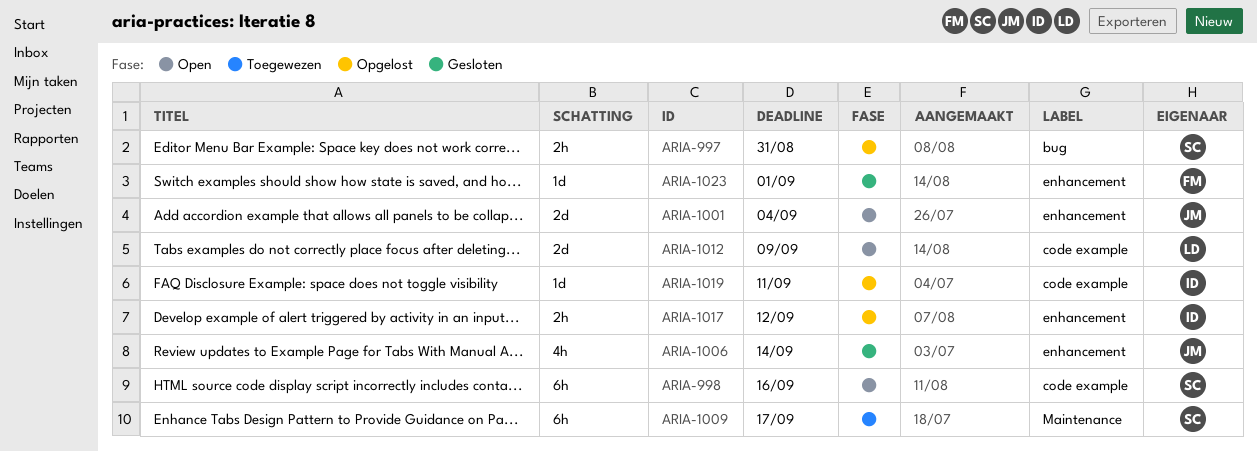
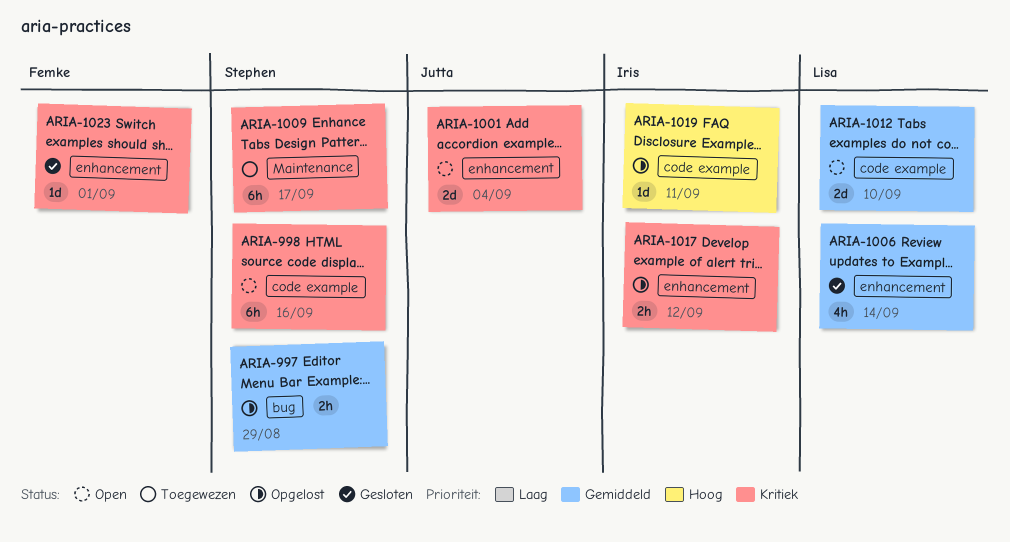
ARIA-997, due: Aug 31 -> Aug 29
ARIA-1006, owner: Jutta -> Lisa
ARIA-1012, due: Sep 9 -> Sep 10

